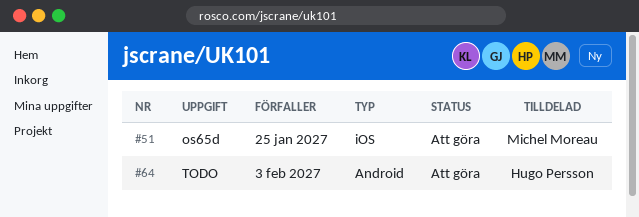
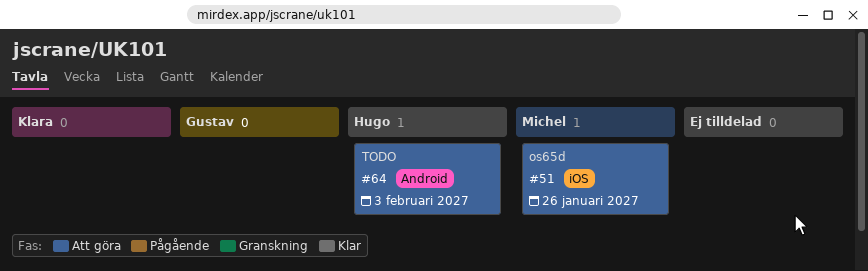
#51, due: Jan 25 -> Jan 26

